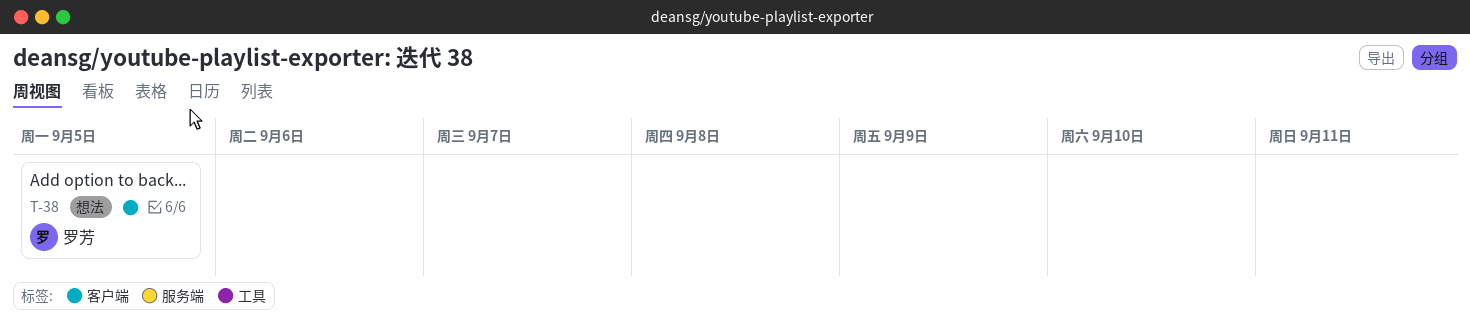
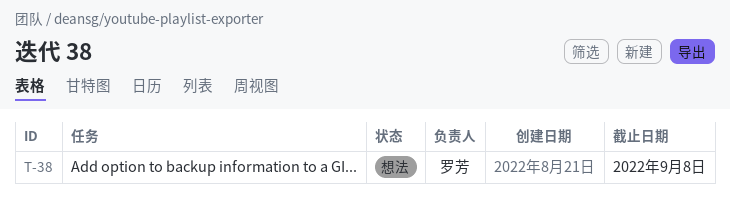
T-38, due: Sep 5 -> Sep 8

